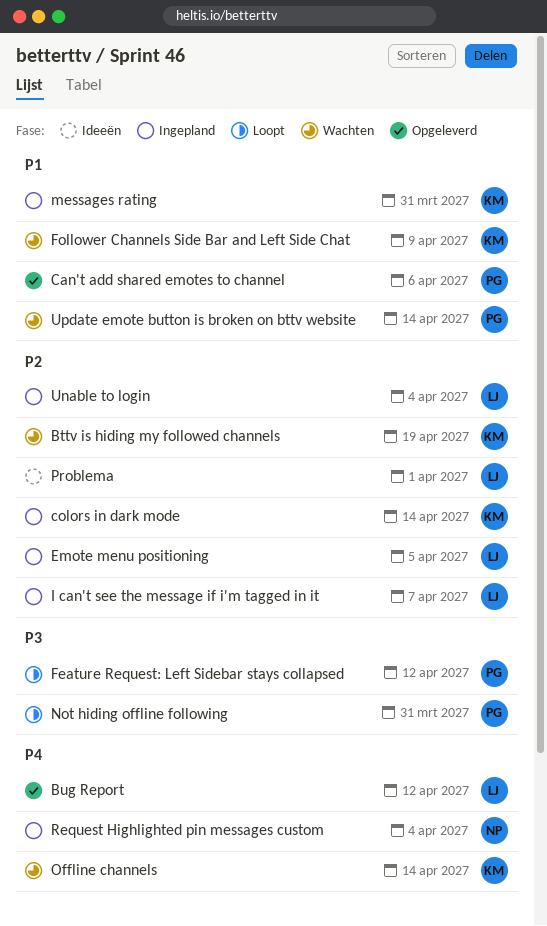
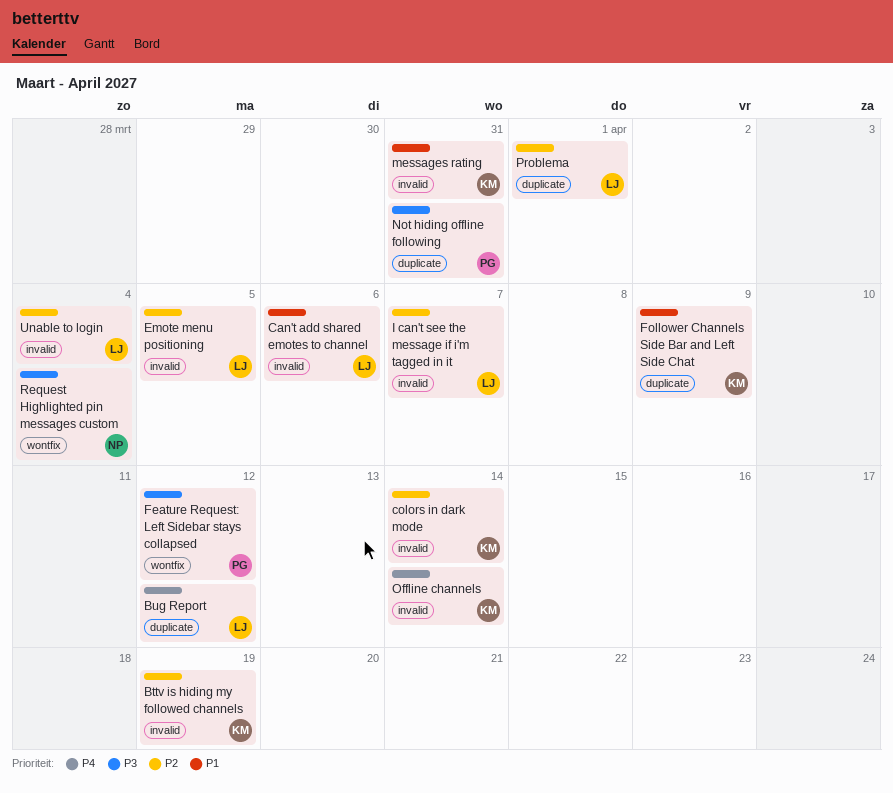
Can't add shared emotes to channel, owner: PG -> LJ
Request Highlighted pin messages custom, priority: P4 -> P3
Update emote button is broken on bttv website: present -> none

